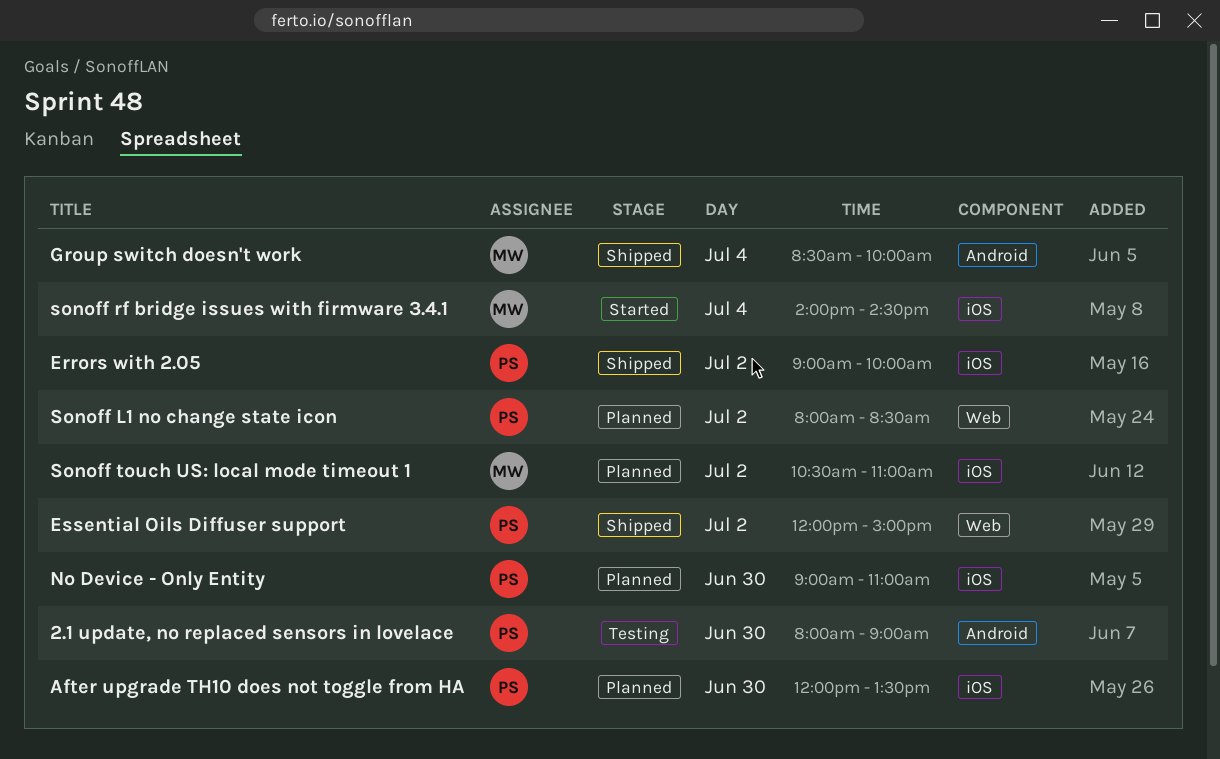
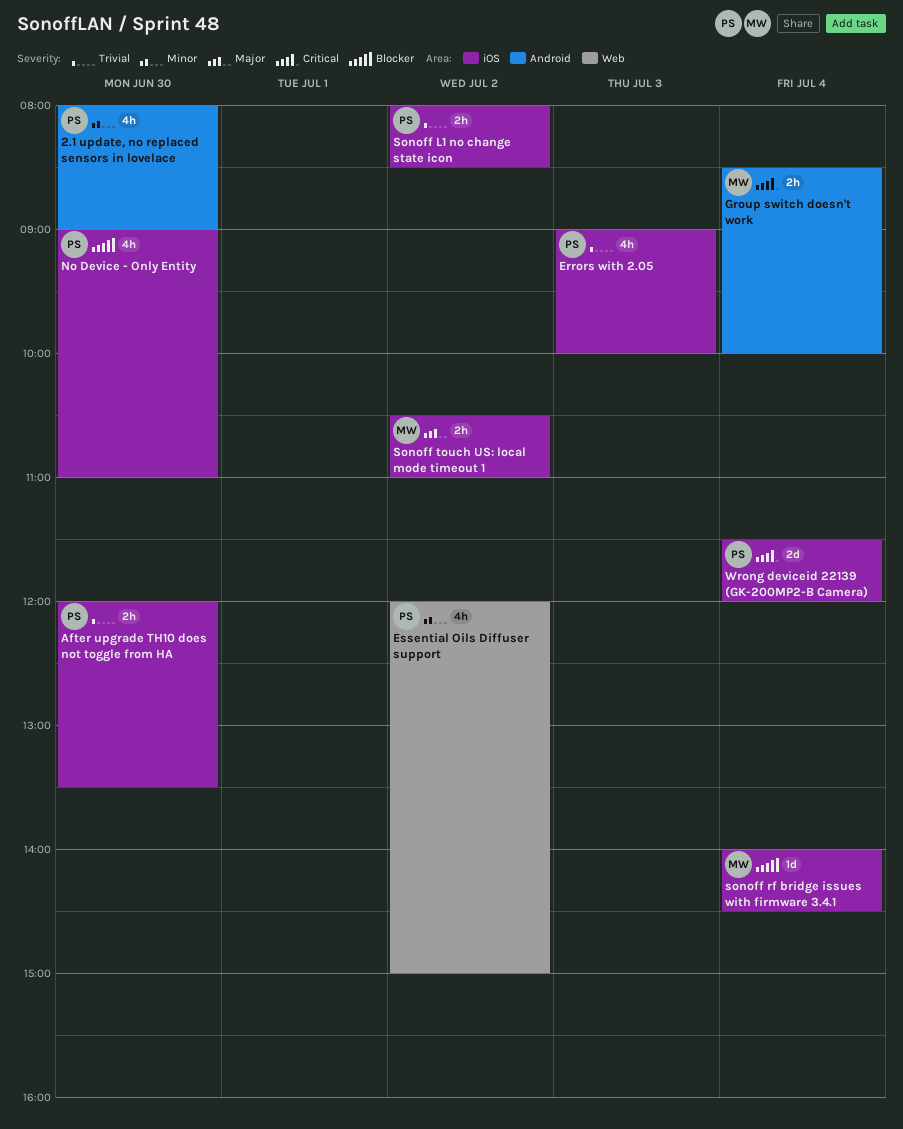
Errors with 2.05, day: Jul 2 -> Jul 3
Sonoff L1 no change state icon, label: Web -> iOS
Wrong deviceid 22139 (GK-200MP2-B Camera): none -> present

